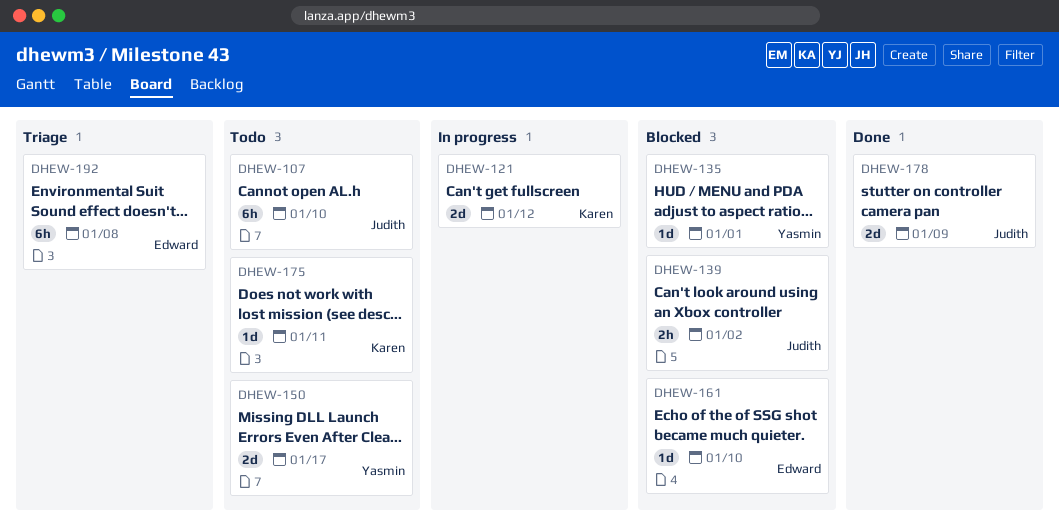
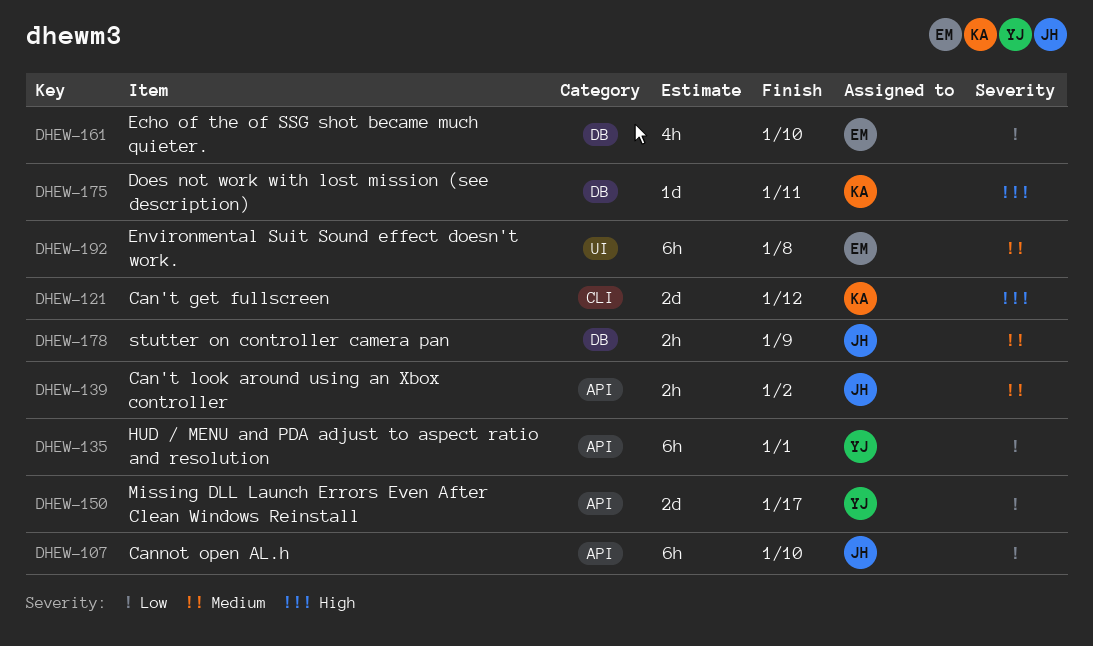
DHEW-135, estimate: 1d -> 6h
DHEW-161, estimate: 1d -> 4h
DHEW-178, estimate: 2d -> 2h

